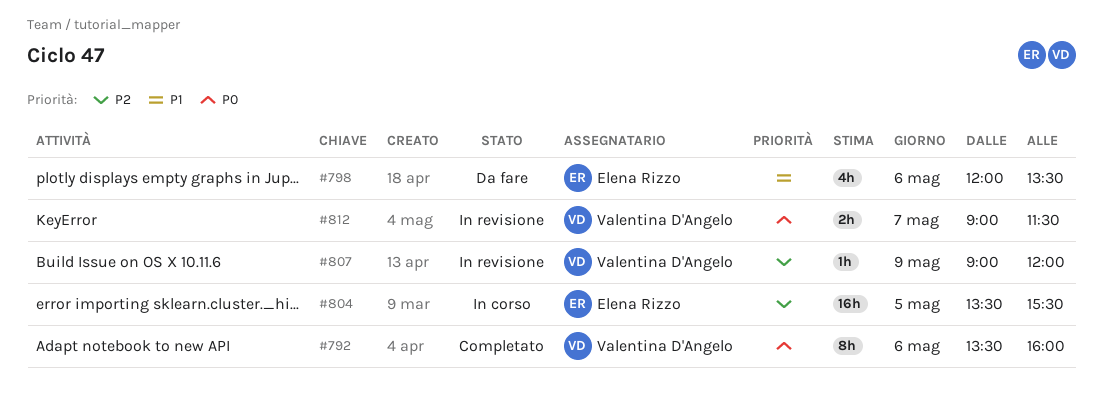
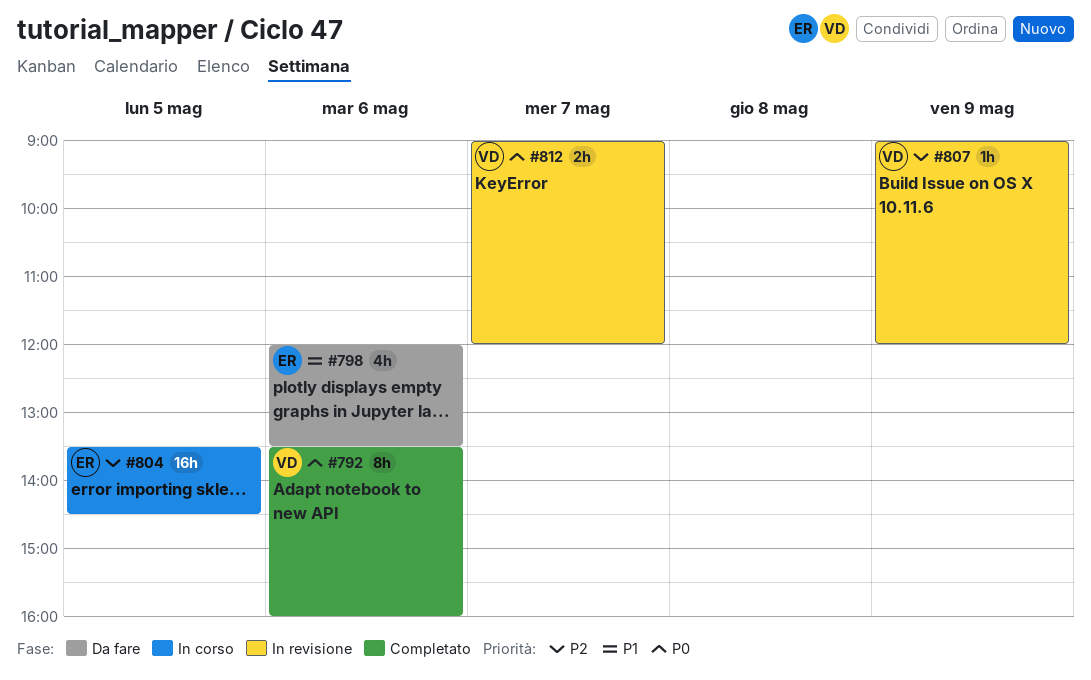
#804, ends: 15:30 -> 14:30
#812, ends: 11:30 -> 12:00

